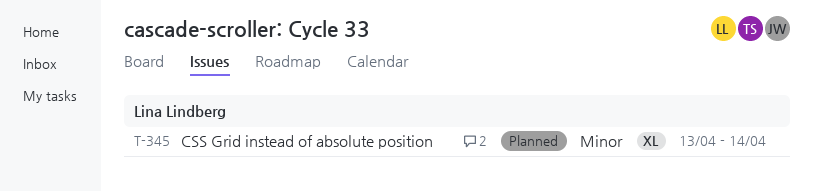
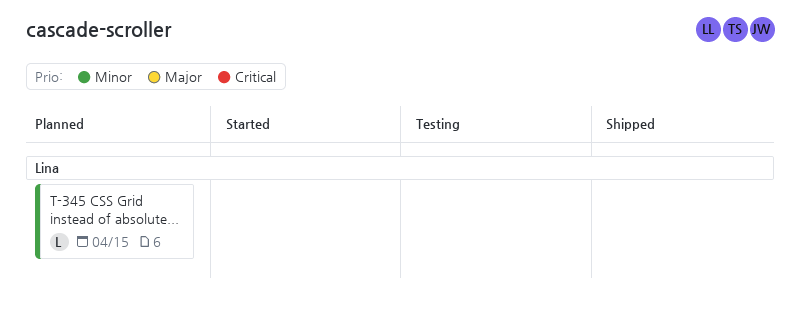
T-345, estimate: XL -> L
T-345, due: Apr 14 -> Apr 15

